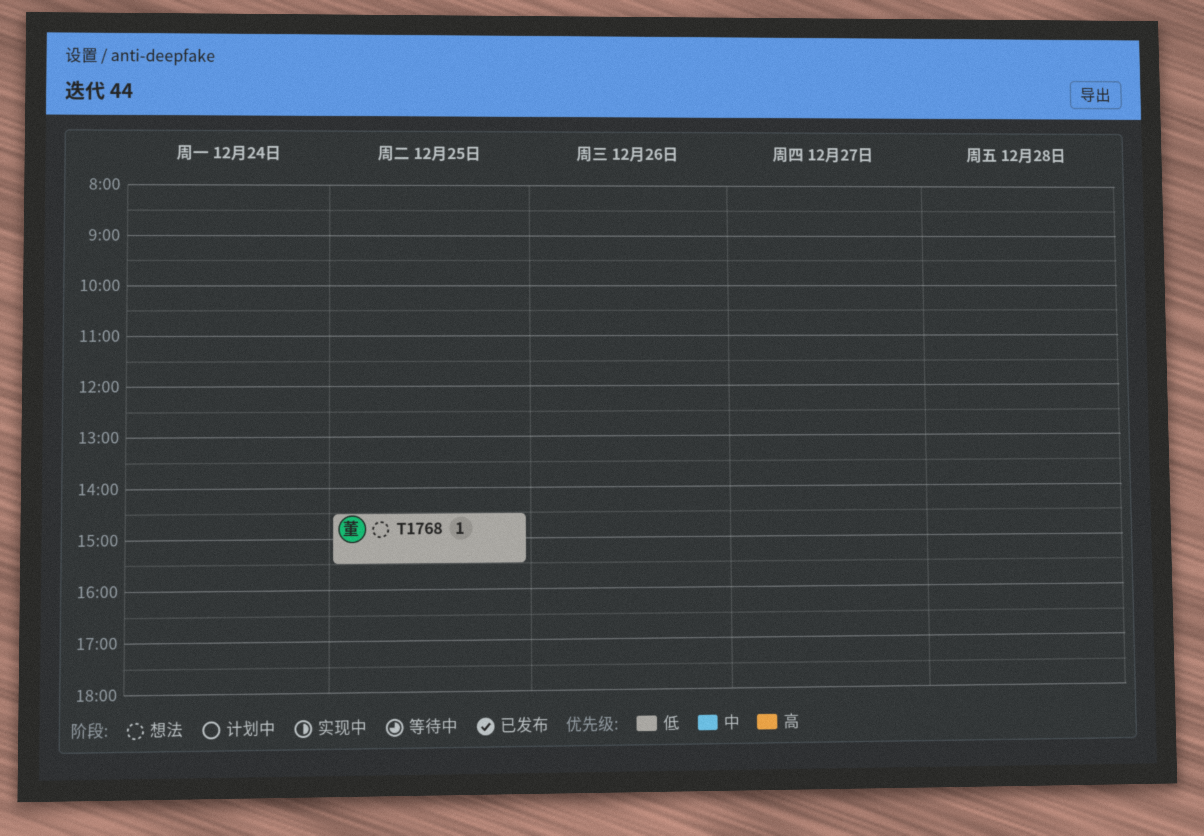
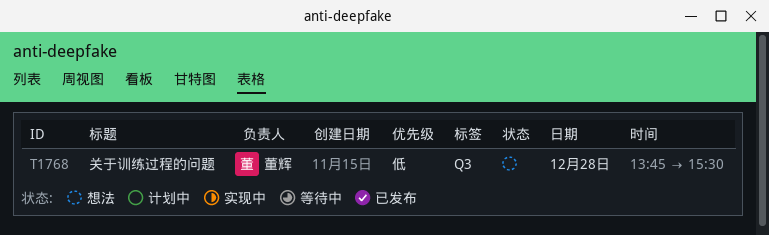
T1768, day: Dec 25 -> Dec 28
T1768, begins: 14:30 -> 13:45

